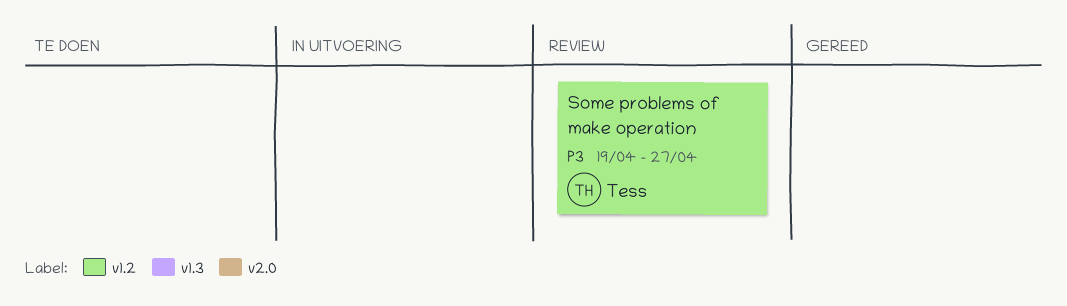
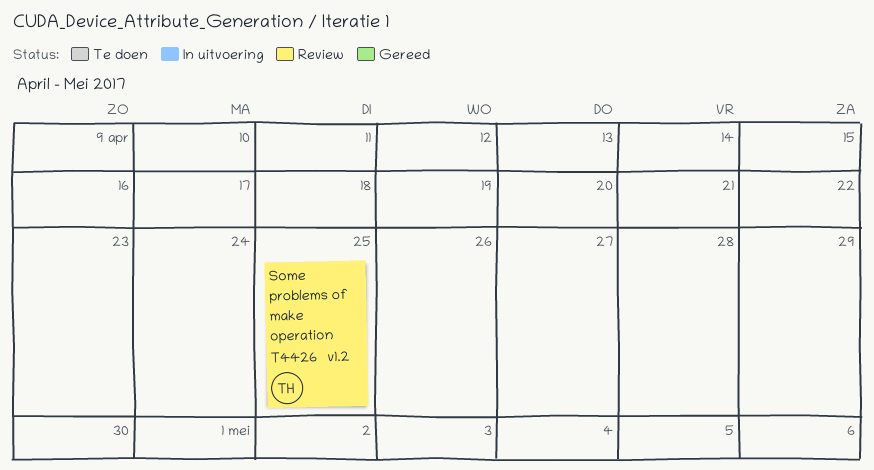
Some problems of make operation, due: Apr 27 -> Apr 25

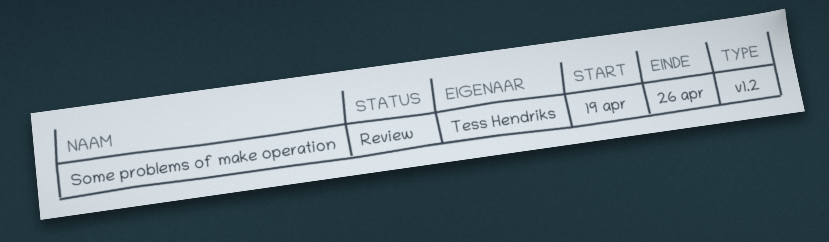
Some problems of make operation, due: Apr 25 -> Apr 26

